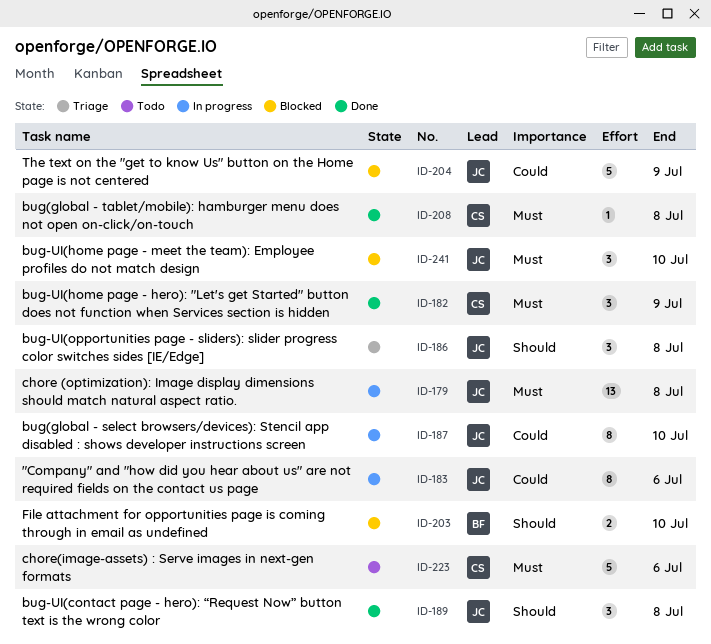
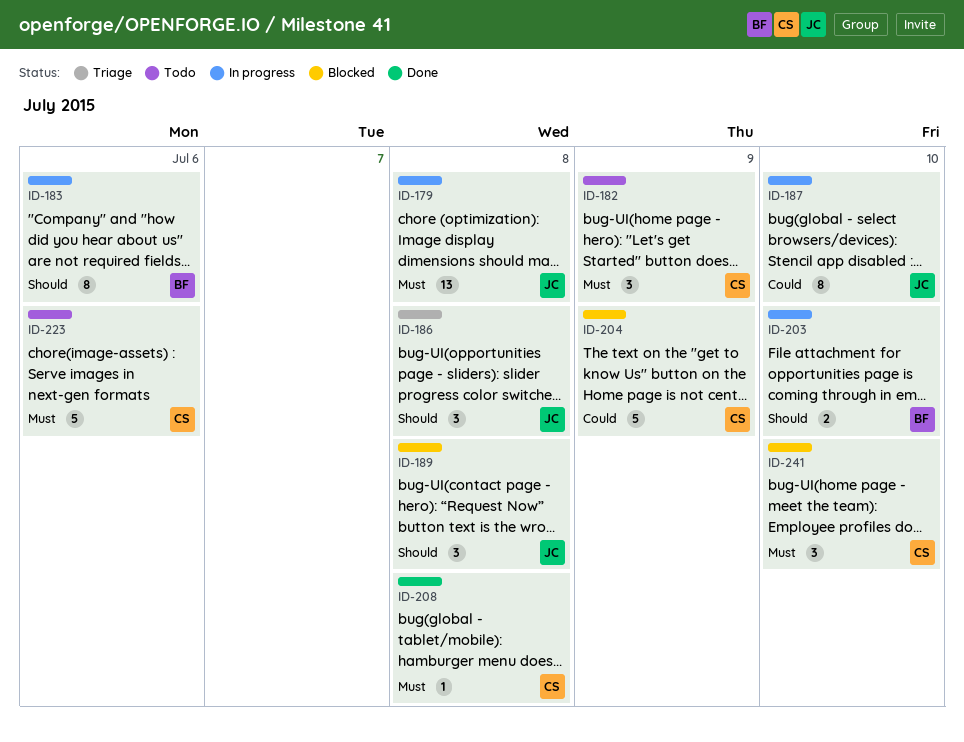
ID-182, status: Done -> Todo
ID-183, owner: JC -> BF
ID-183, priority: Could -> Should
ID-189, status: Done -> Blocked
ID-203, status: Blocked -> In progress
ID-204, owner: JC -> CS
ID-241, owner: JC -> CS

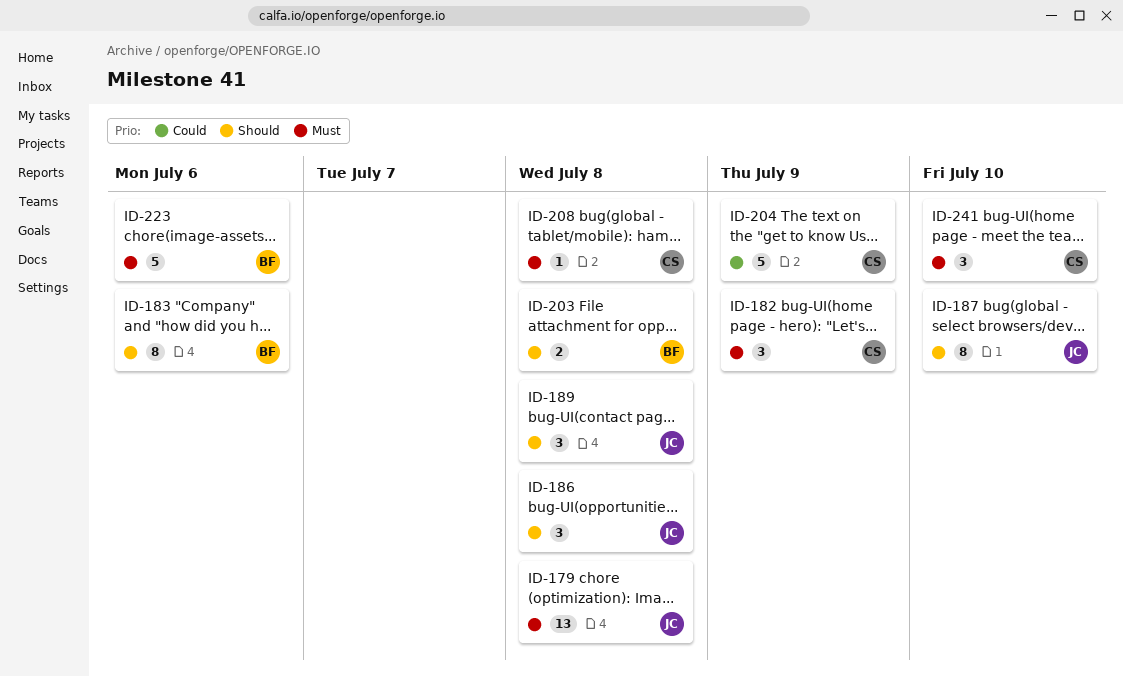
ID-187, priority: Could -> Should
ID-203, due: Jul 10 -> Jul 8
ID-223, owner: CS -> BF

